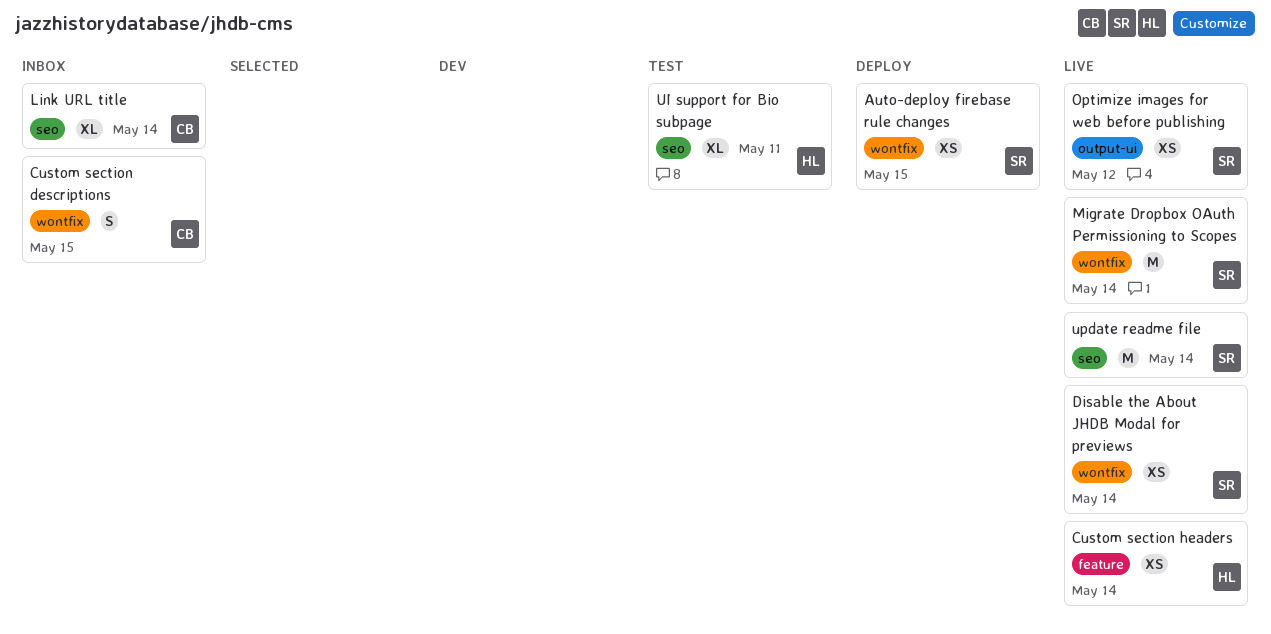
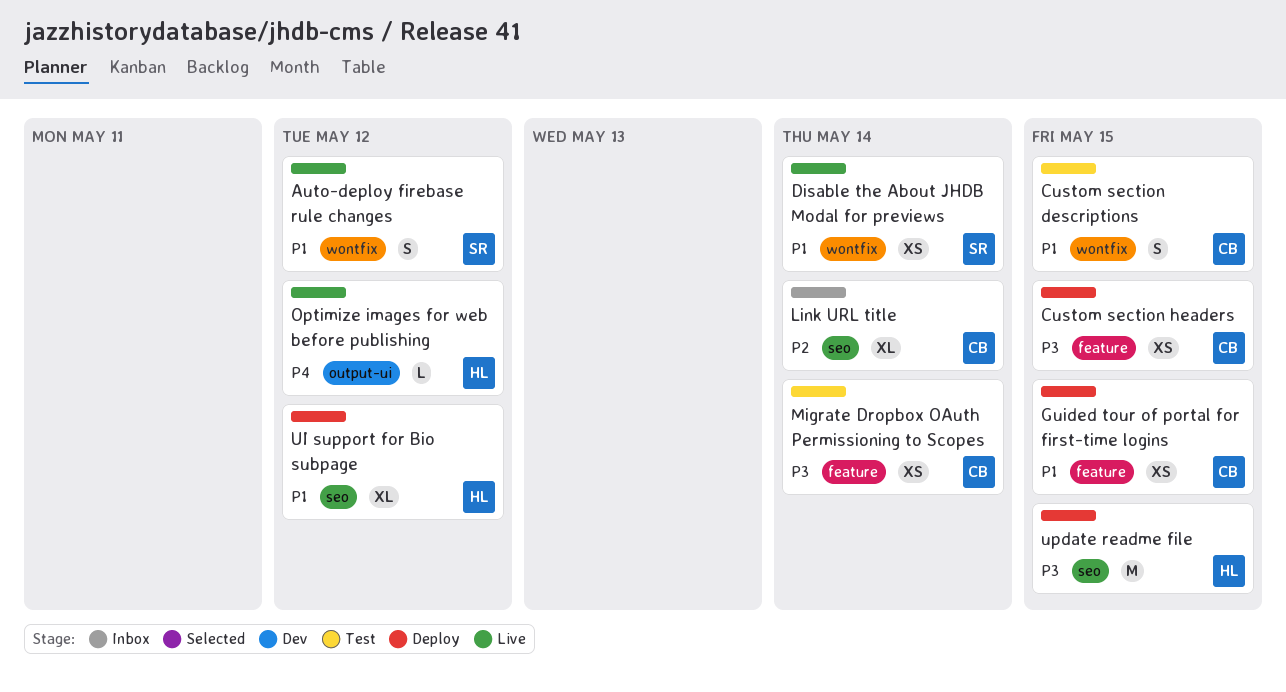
Auto-deploy firebase rule changes, status: Deploy -> Live
Auto-deploy firebase rule changes, estimate: XS -> S
Auto-deploy firebase rule changes, due: May 15 -> May 12
Custom section descriptions, status: Inbox -> Test
Custom section headers, status: Live -> Deploy
Custom section headers, owner: HL -> CB
Custom section headers, due: May 14 -> May 15
Guided tour of portal for first-time logins: none -> present
Migrate Dropbox OAuth Permissioning to Scopes, status: Live -> Test
Migrate Dropbox OAuth Permissioning to Scopes, owner: SR -> CB
Migrate Dropbox OAuth Permissioning to Scopes, label: wontfix -> feature
Migrate Dropbox OAuth Permissioning to Scopes, estimate: M -> XS
Optimize images for web before publishing, owner: SR -> HL
Optimize images for web before publishing, estimate: XS -> L
UI support for Bio subpage, status: Test -> Deploy
UI support for Bio subpage, due: May 11 -> May 12
update readme file, status: Live -> Deploy
update readme file, owner: SR -> HL
update readme file, due: May 14 -> May 15

